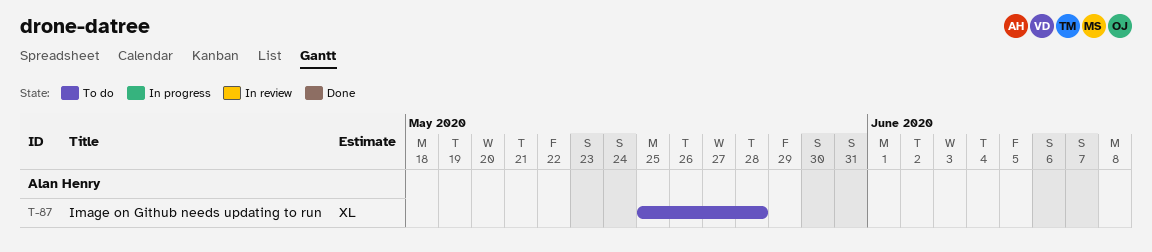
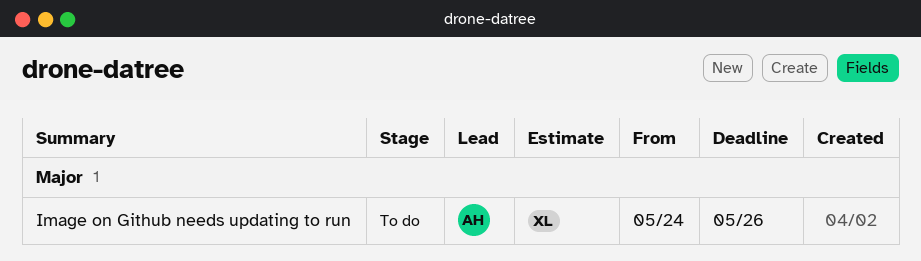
Image on Github needs updating to run, start: May 25 -> May 24
Image on Github needs updating to run, due: May 28 -> May 26

